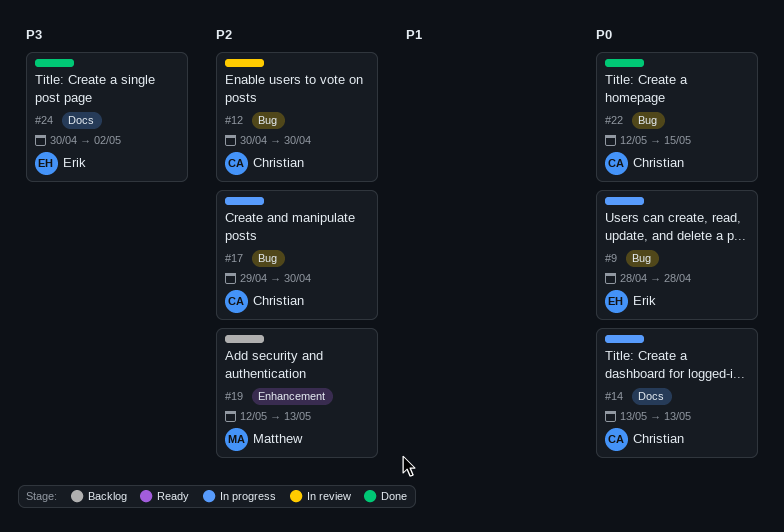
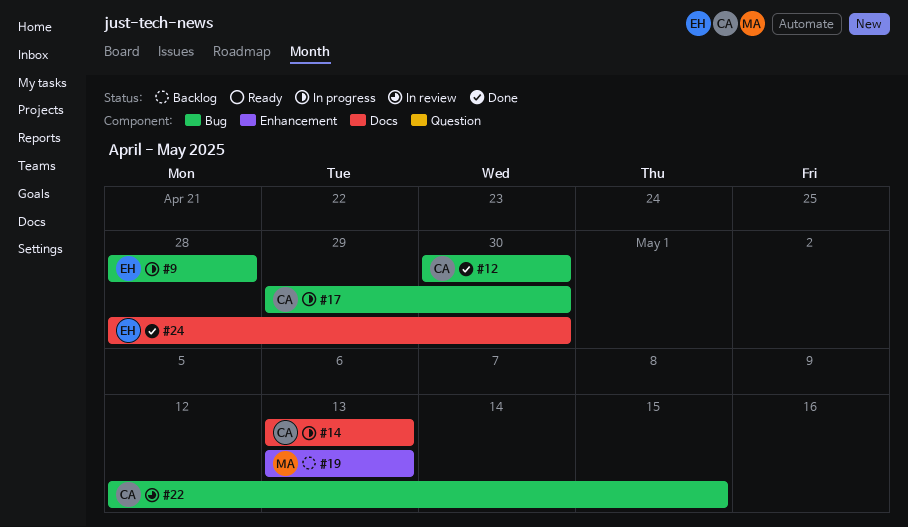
#12, status: In review -> Done
#19, start: May 12 -> May 13
#22, status: Done -> In review
#24, start: Apr 30 -> Apr 28
#24, due: May 2 -> Apr 30

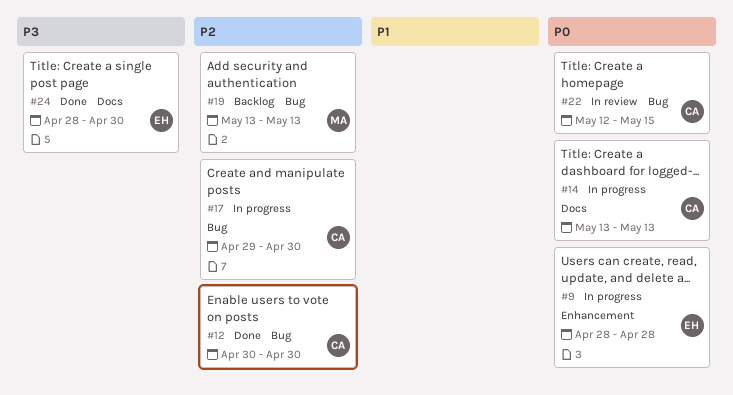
#9, label: Bug -> Enhancement
#19, label: Enhancement -> Bug

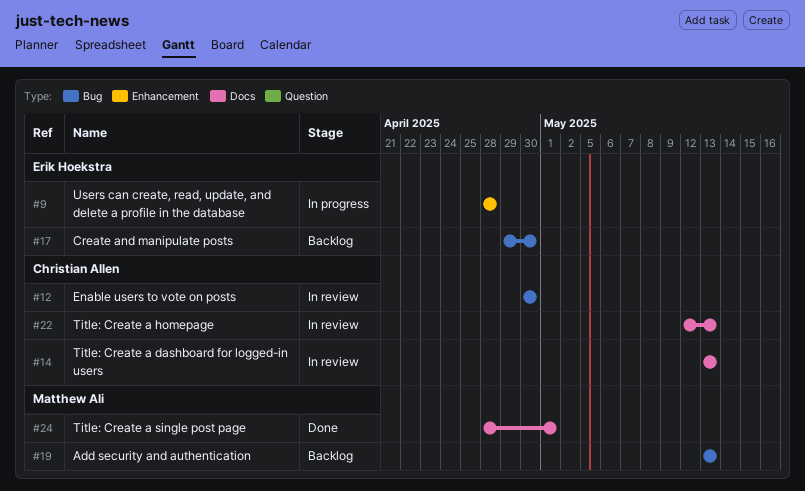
#12, status: Done -> In review
#14, status: In progress -> In review
#17, status: In progress -> Backlog
#17, owner: Christian Allen -> Erik Hoekstra
#22, label: Bug -> Docs
#22, due: May 15 -> May 13
#24, owner: Erik Hoekstra -> Matthew Ali
#24, due: Apr 30 -> May 1

